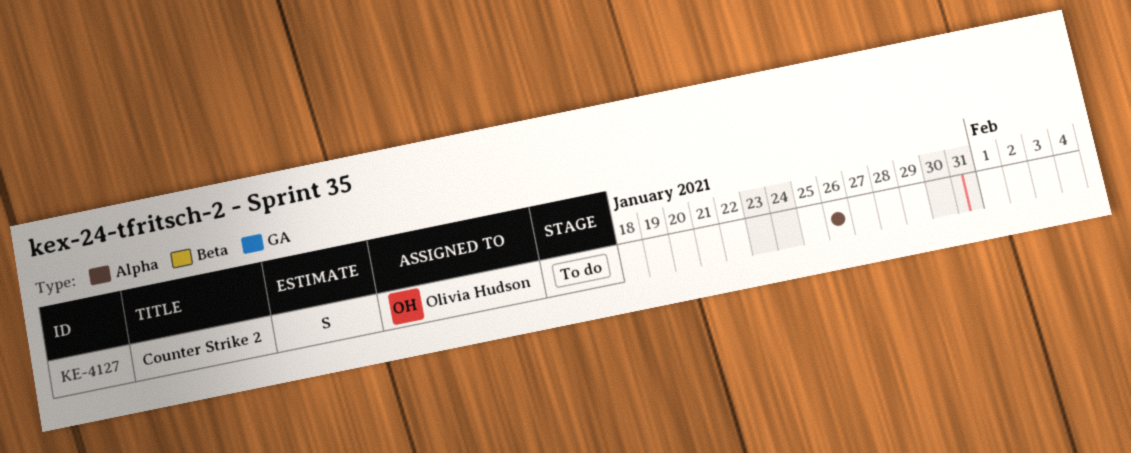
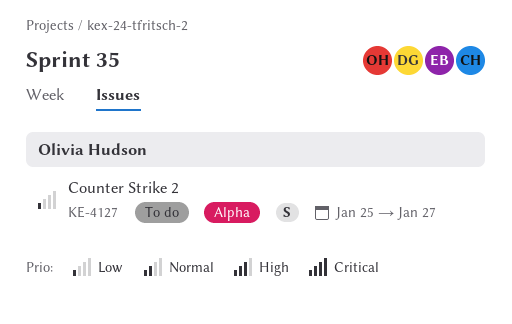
KE-4127, start: Jan 26 -> Jan 25
KE-4127, due: Jan 26 -> Jan 27

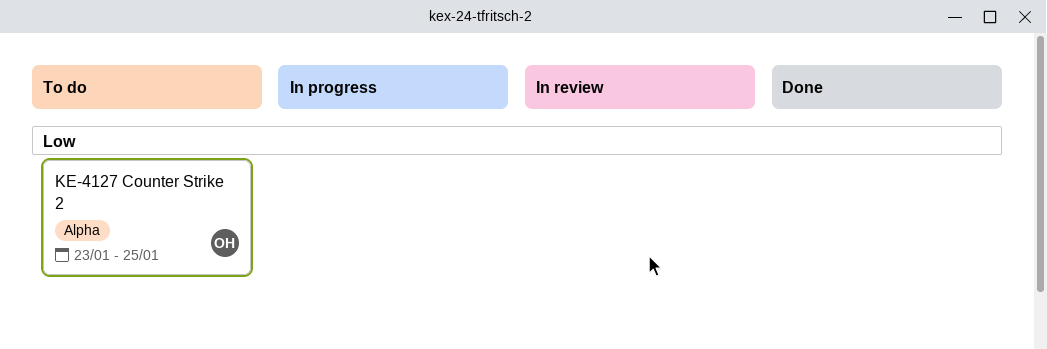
KE-4127, start: Jan 25 -> Jan 23
KE-4127, due: Jan 27 -> Jan 25

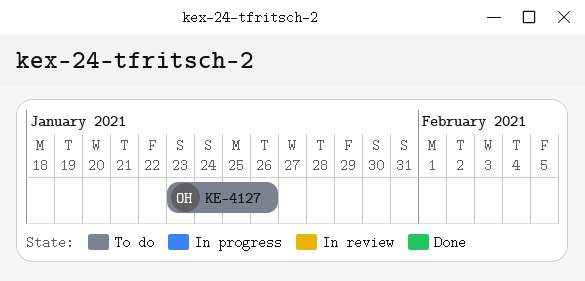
KE-4127, due: Jan 25 -> Jan 26

